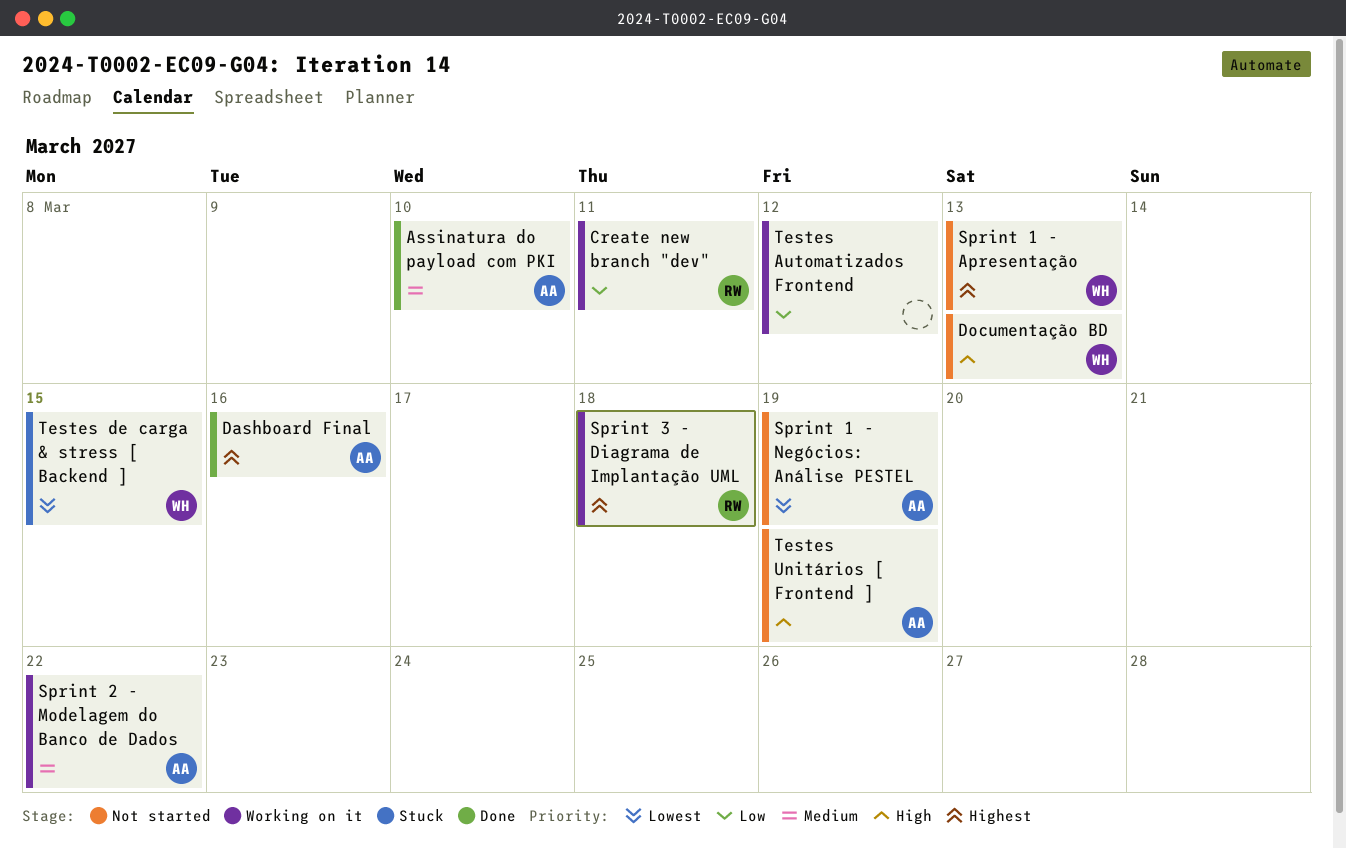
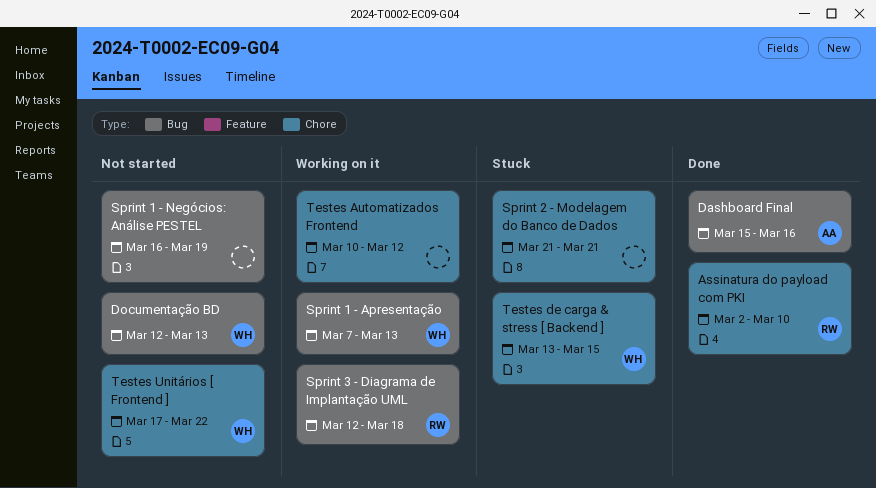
Assinatura do payload com PKI, owner: AA -> RW
Create new branch "dev": present -> none
Sprint 1 - Apresentação, status: Not started -> Working on it
Sprint 1 - Negócios: Análise PESTEL, owner: AA -> none
Sprint 2 - Modelagem do Banco de Dados, status: Working on it -> Stuck
Sprint 2 - Modelagem do Banco de Dados, owner: AA -> none
Sprint 2 - Modelagem do Banco de Dados, due: Mar 22 -> Mar 21
Testes Unitários [ Frontend ], owner: AA -> WH
Testes Unitários [ Frontend ], due: Mar 19 -> Mar 22

